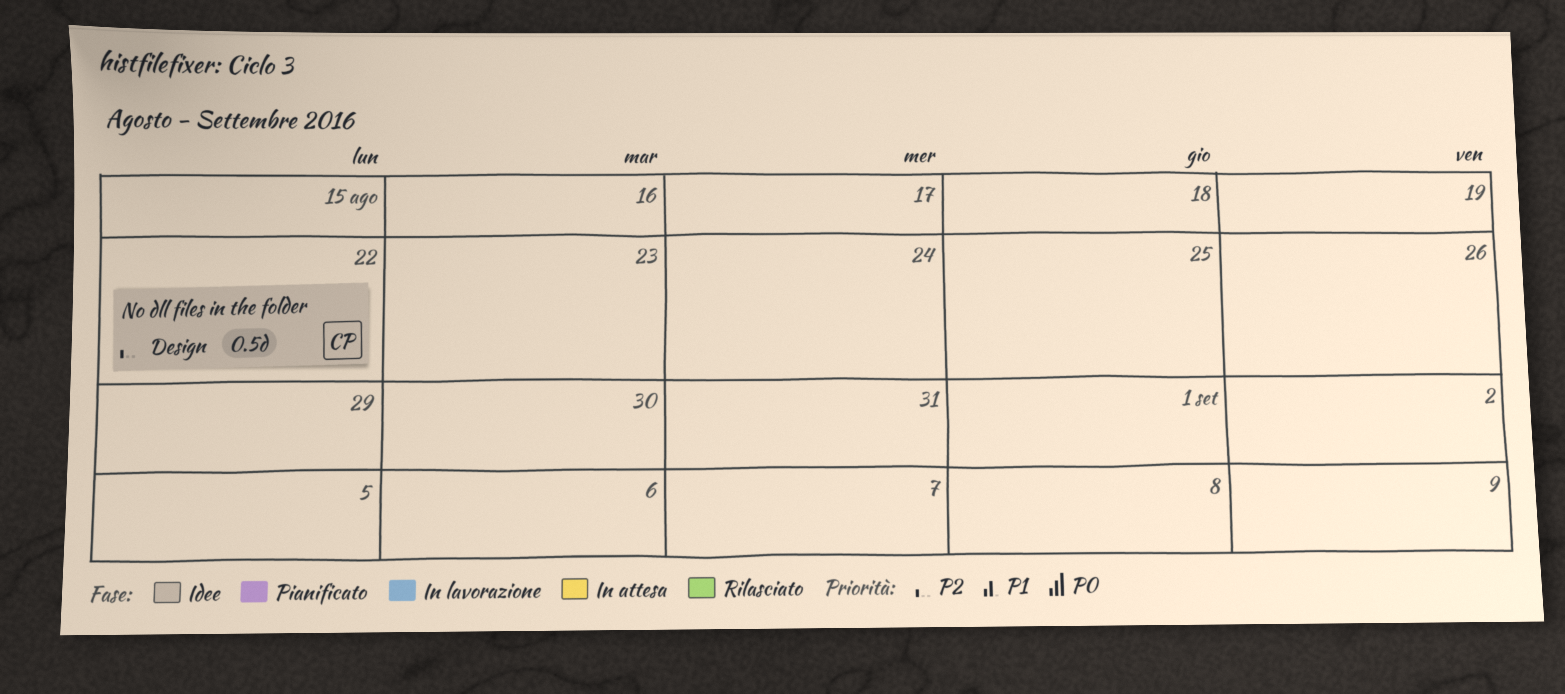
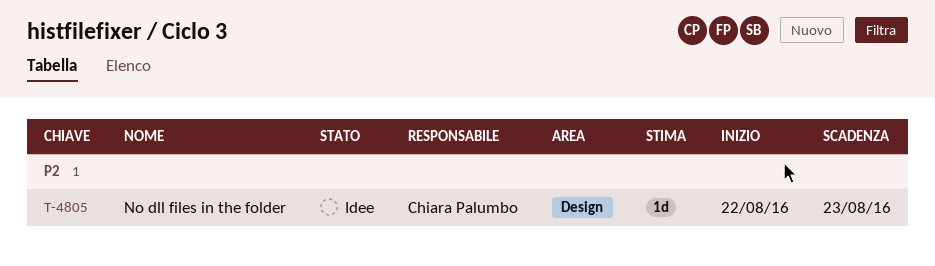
No dll files in the folder, estimate: 0.5d -> 1d
No dll files in the folder, due: Aug 22 -> Aug 23

